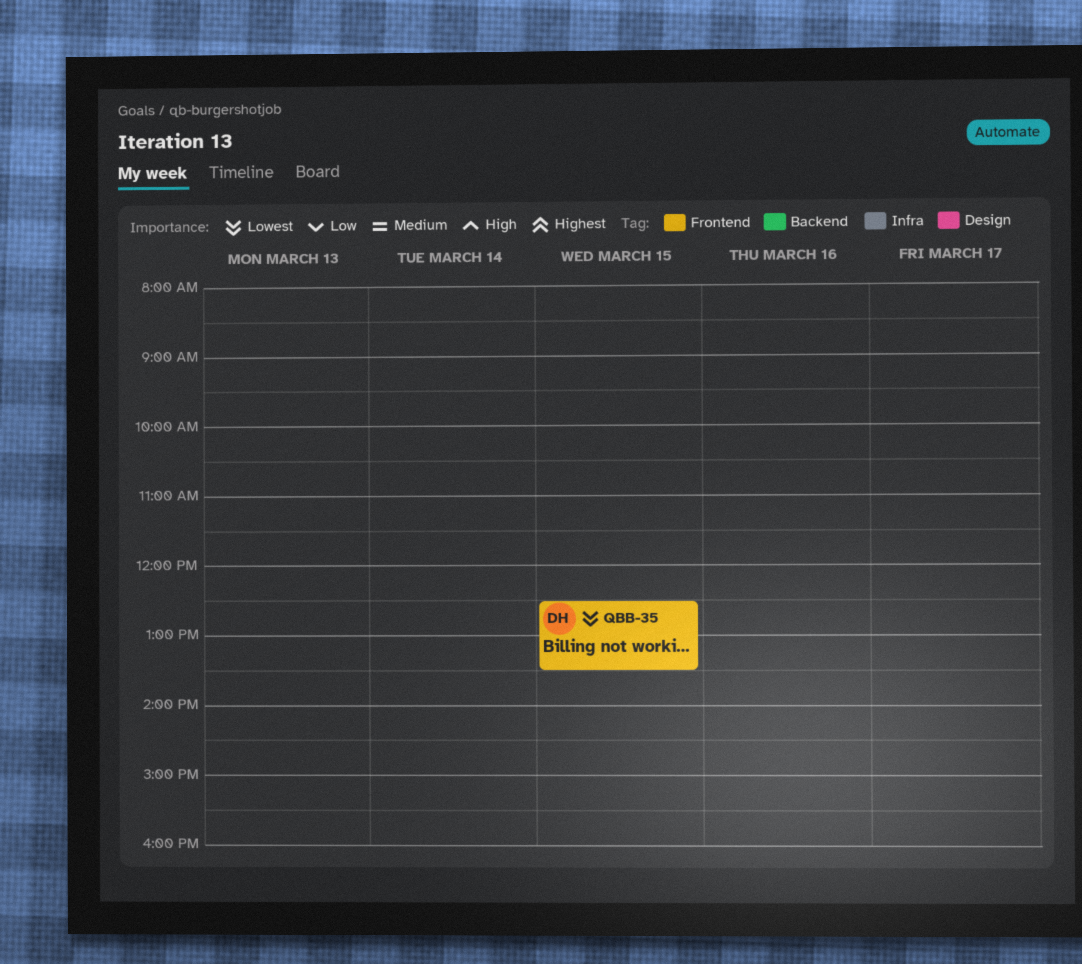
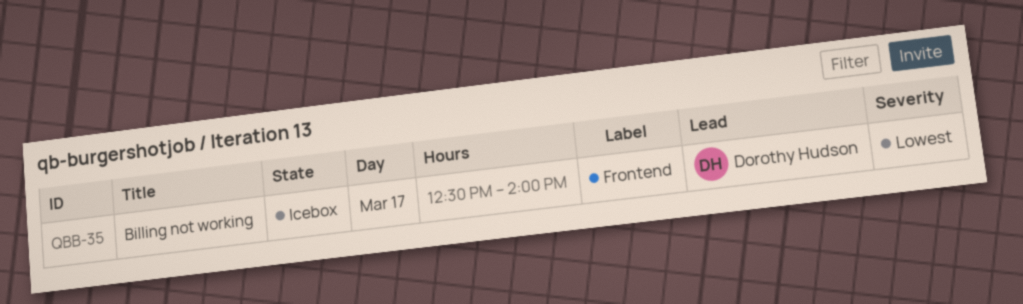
QBB-35, day: Mar 15 -> Mar 17
QBB-35, ends: 13:30 -> 14:00

